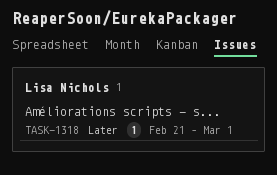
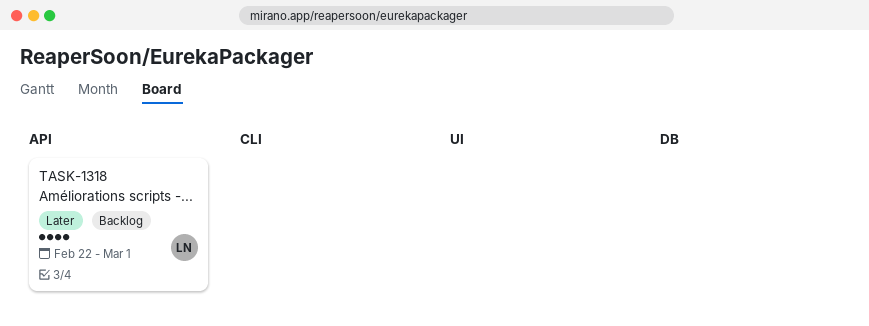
TASK-1318, estimate: 1 -> 4
TASK-1318, start: Feb 21 -> Feb 22

